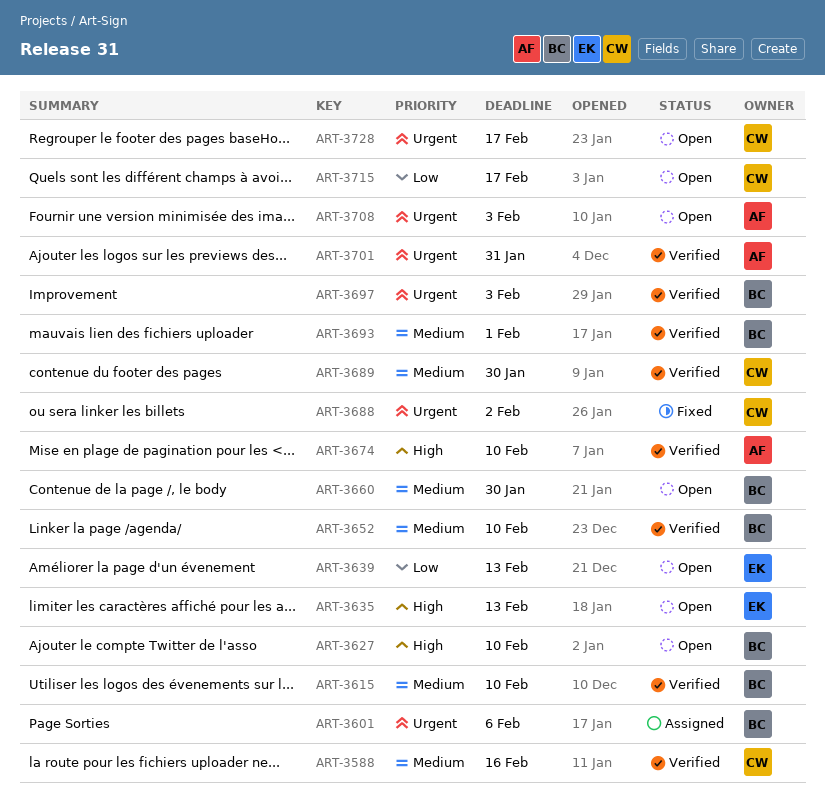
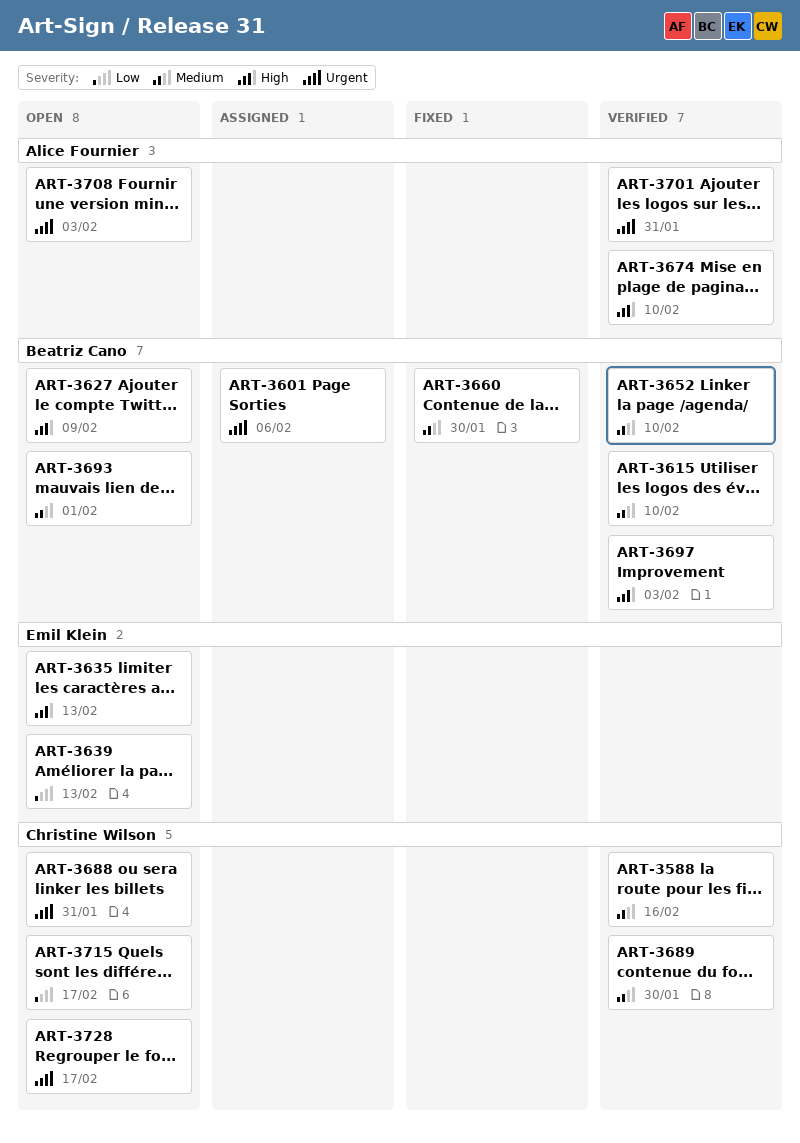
ART-3627, due: Feb 10 -> Feb 9
ART-3660, status: Open -> Fixed
ART-3688, status: Fixed -> Open
ART-3688, due: Feb 2 -> Jan 31
ART-3693, status: Verified -> Open
ART-3697, priority: Urgent -> High

